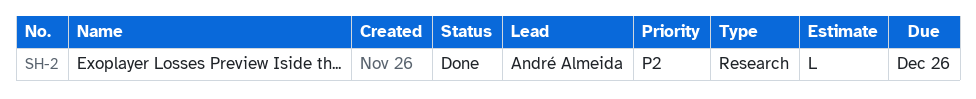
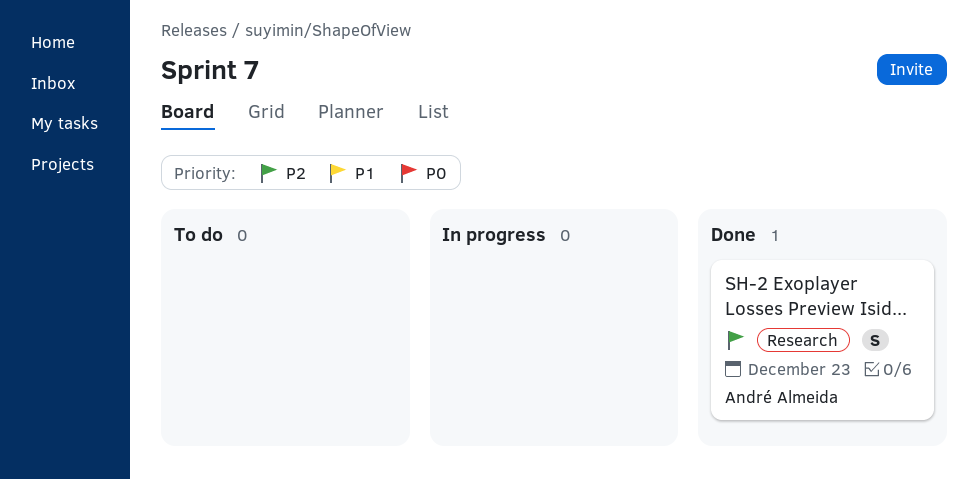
SH-2, estimate: L -> S
SH-2, due: Dec 26 -> Dec 23

